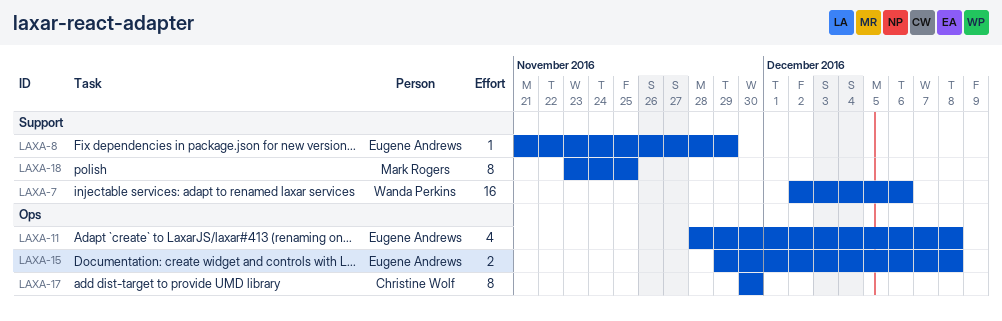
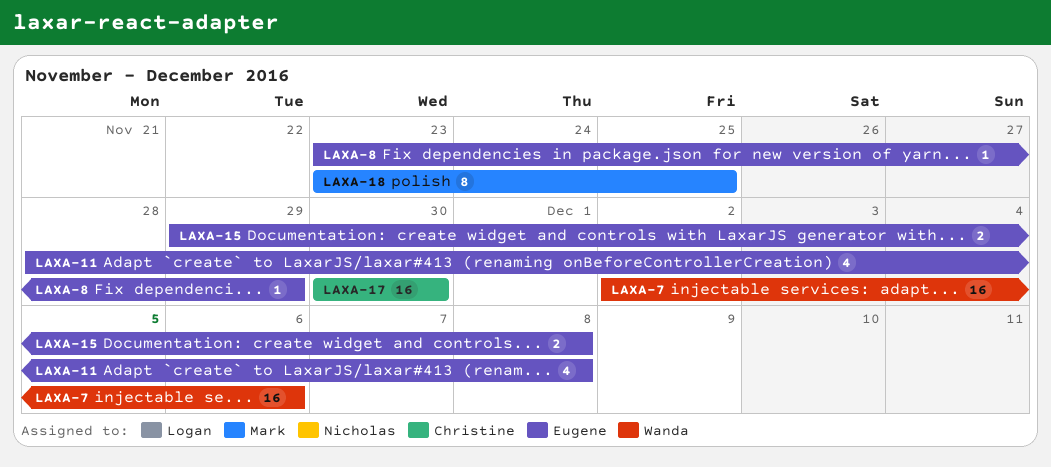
LAXA-8, start: Nov 21 -> Nov 23
LAXA-17, estimate: 8 -> 16

